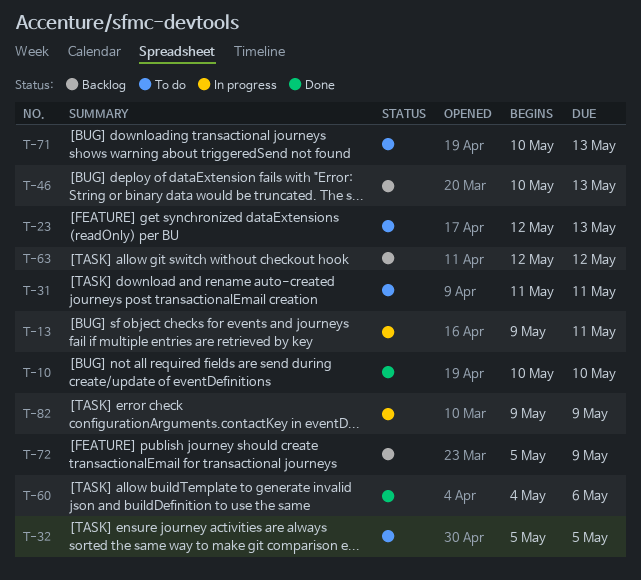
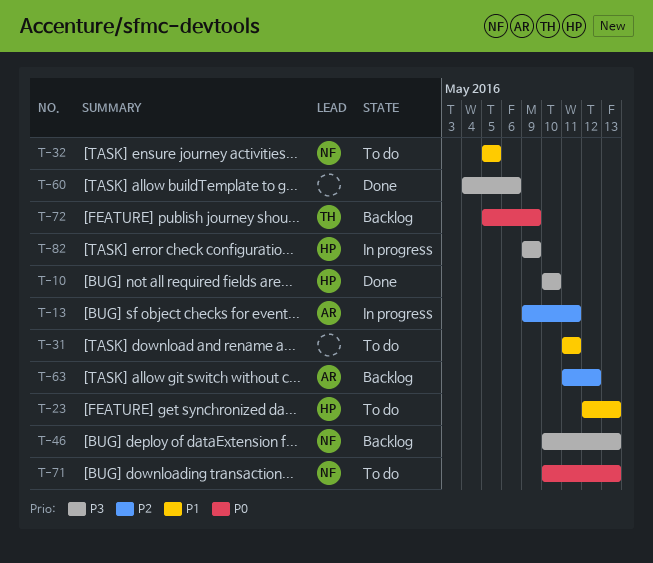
T-63, start: May 12 -> May 11

